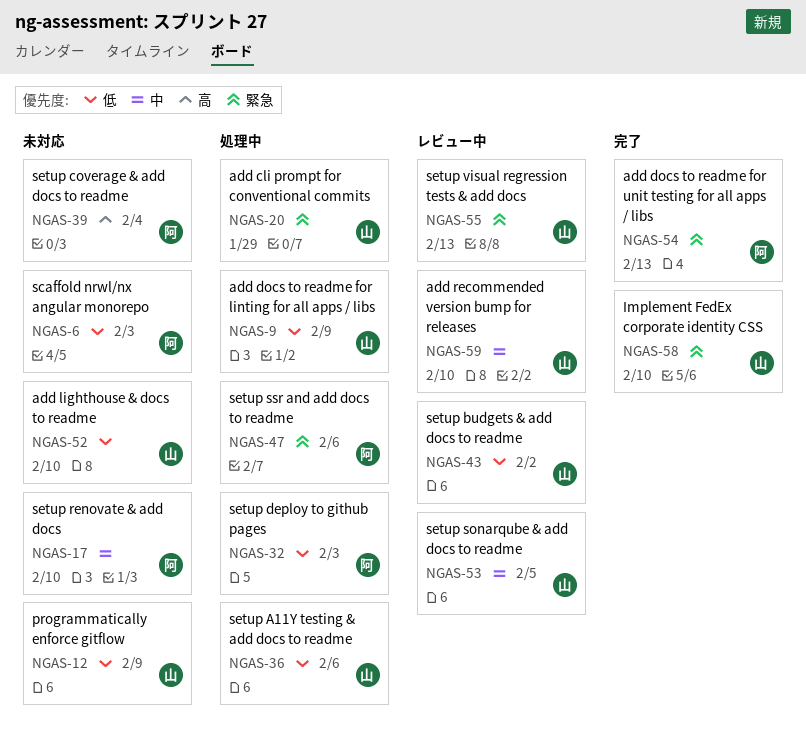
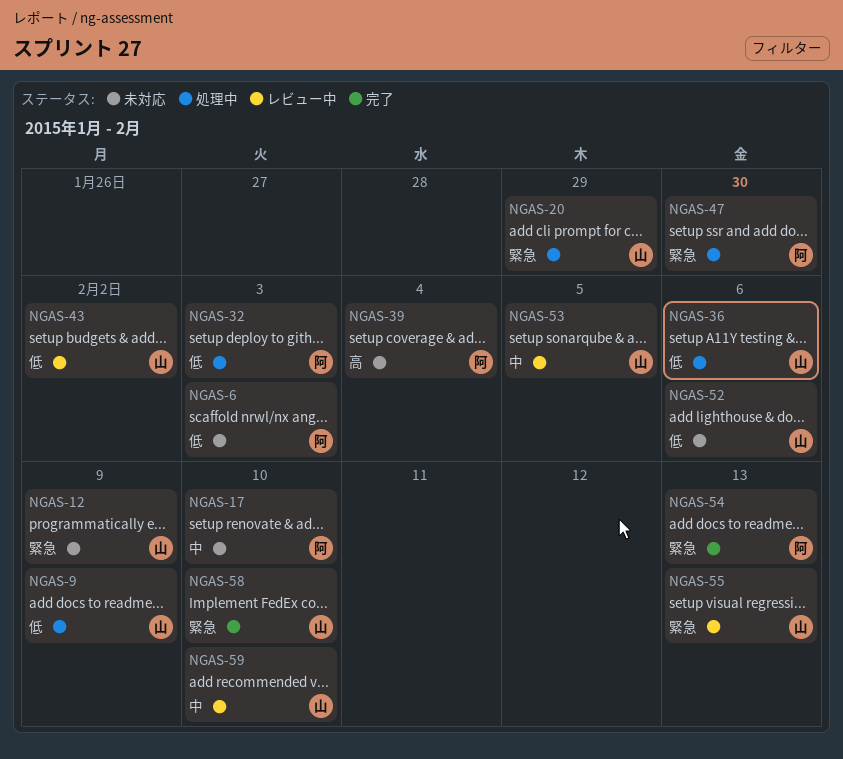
NGAS-12, priority: 低 -> 緊急
NGAS-47, due: Feb 6 -> Jan 30
NGAS-52, due: Feb 10 -> Feb 6

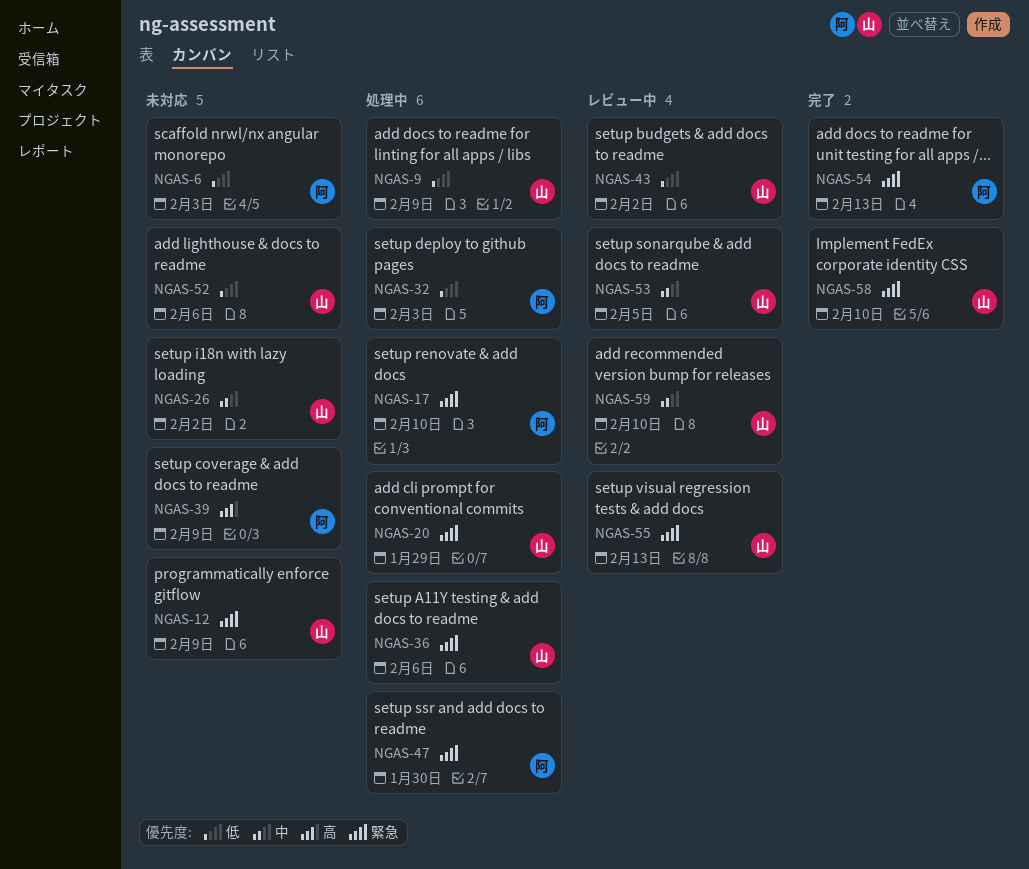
NGAS-17, status: 未対応 -> 処理中
NGAS-17, priority: 中 -> 緊急
NGAS-26: none -> present
NGAS-36, priority: 低 -> 緊急
NGAS-39, due: Feb 4 -> Feb 9

